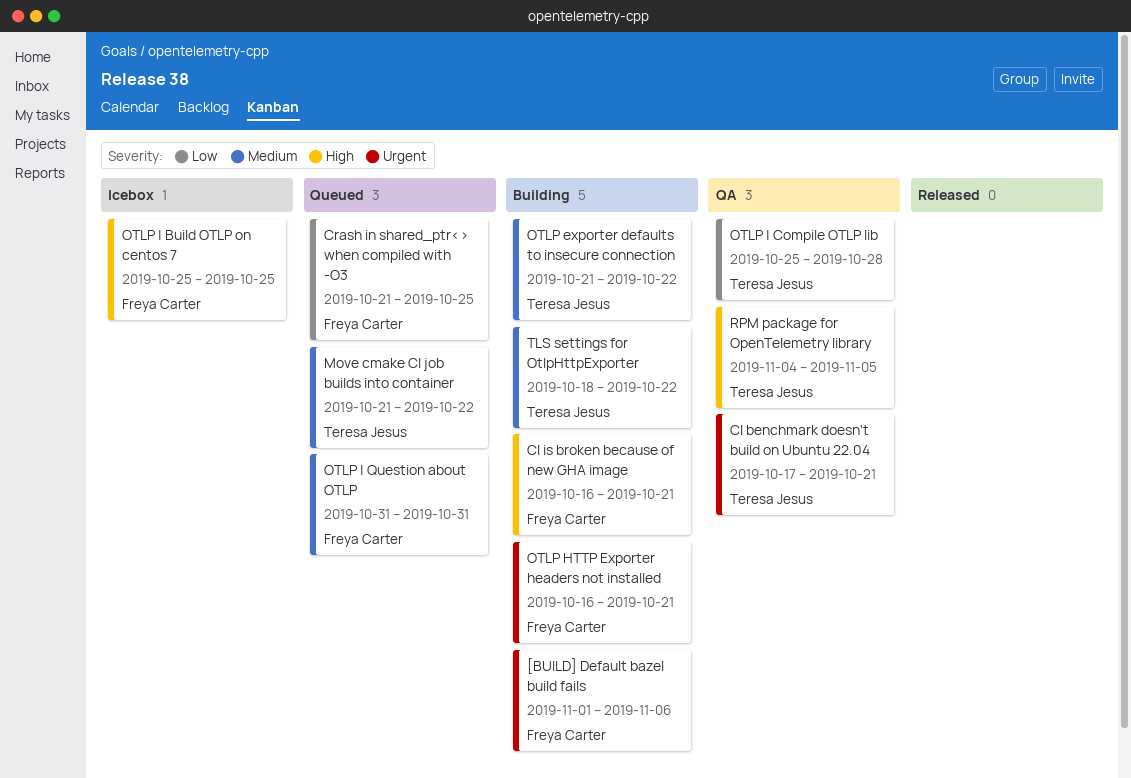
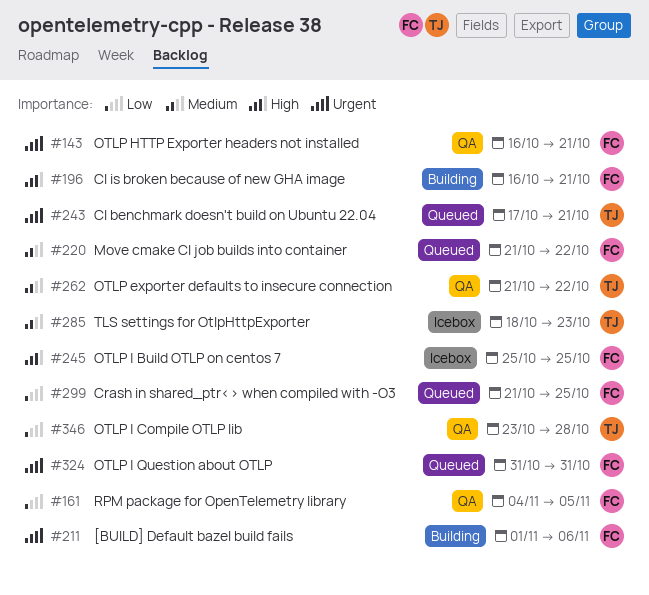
CI benchmark doesn't build on Ubuntu 22.04, status: QA -> Queued
Move cmake CI job builds into container, owner: Teresa Jesus -> Freya Carter
OTLP exporter defaults to insecure connection, status: Building -> QA
OTLP HTTP Exporter headers not installed, status: Building -> QA
OTLP | Compile OTLP lib, start: Oct 25 -> Oct 23
OTLP | Question about OTLP, priority: Medium -> Urgent
RPM package for OpenTelemetry library, owner: Teresa Jesus -> Freya Carter
RPM package for OpenTelemetry library, priority: High -> Low
TLS settings for OtlpHttpExporter, status: Building -> Icebox
TLS settings for OtlpHttpExporter, due: Oct 22 -> Oct 23

